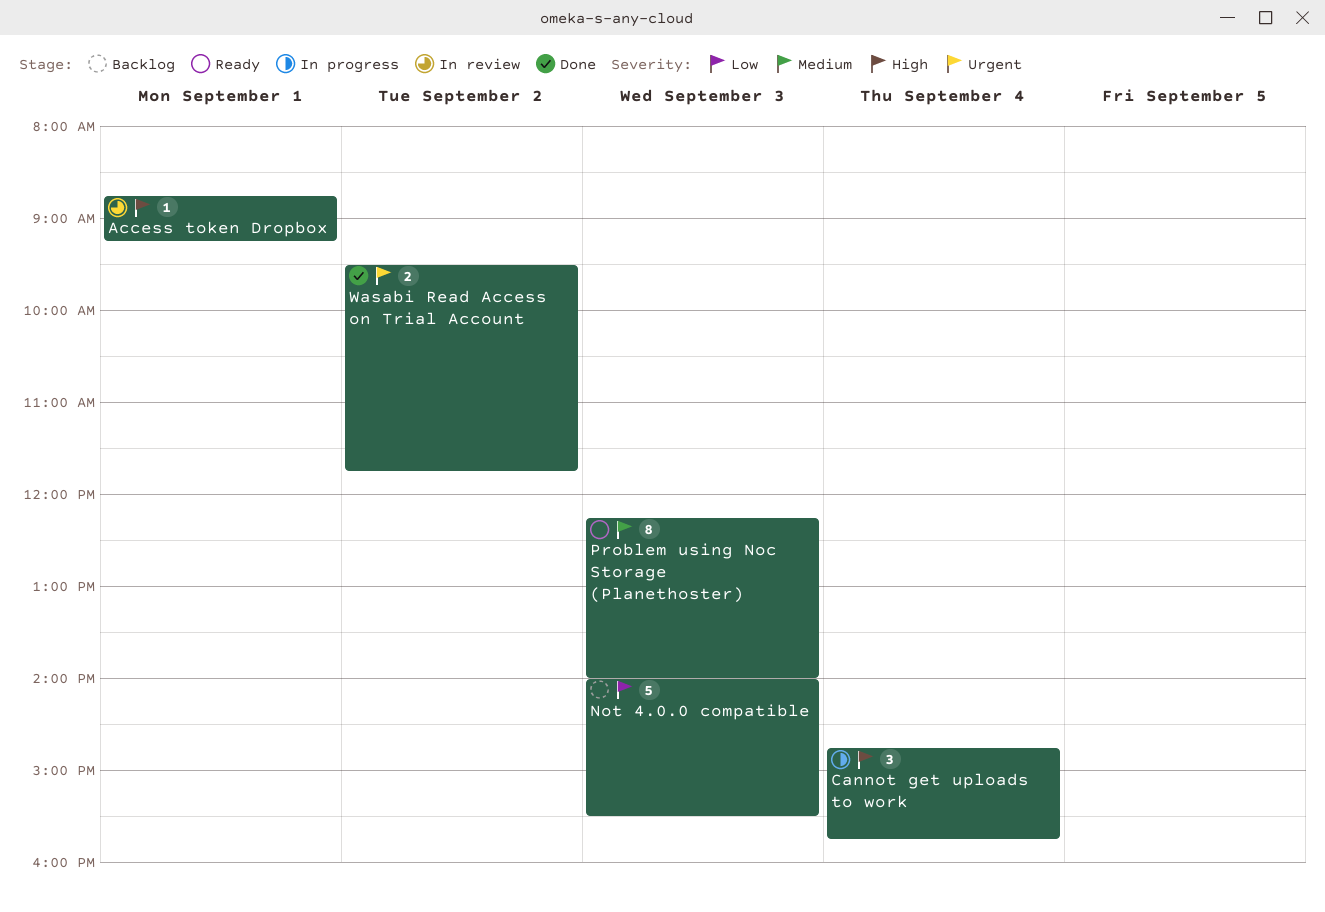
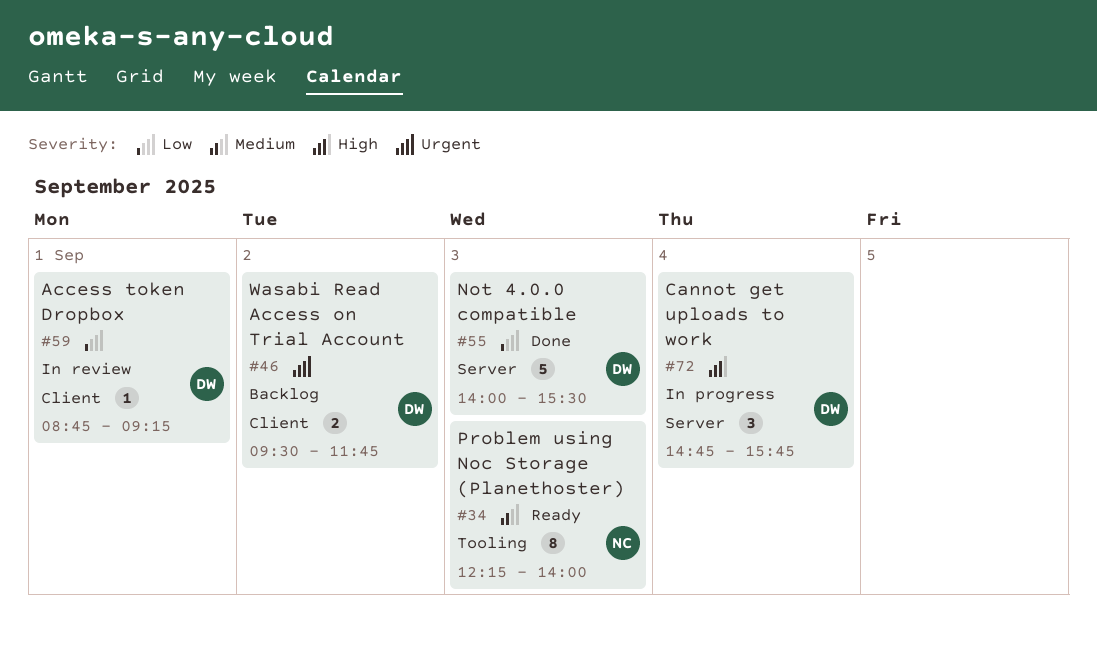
Access token Dropbox, priority: High -> Low
Not 4.0.0 compatible, status: Backlog -> Done
Wasabi Read Access on Trial Account, status: Done -> Backlog

